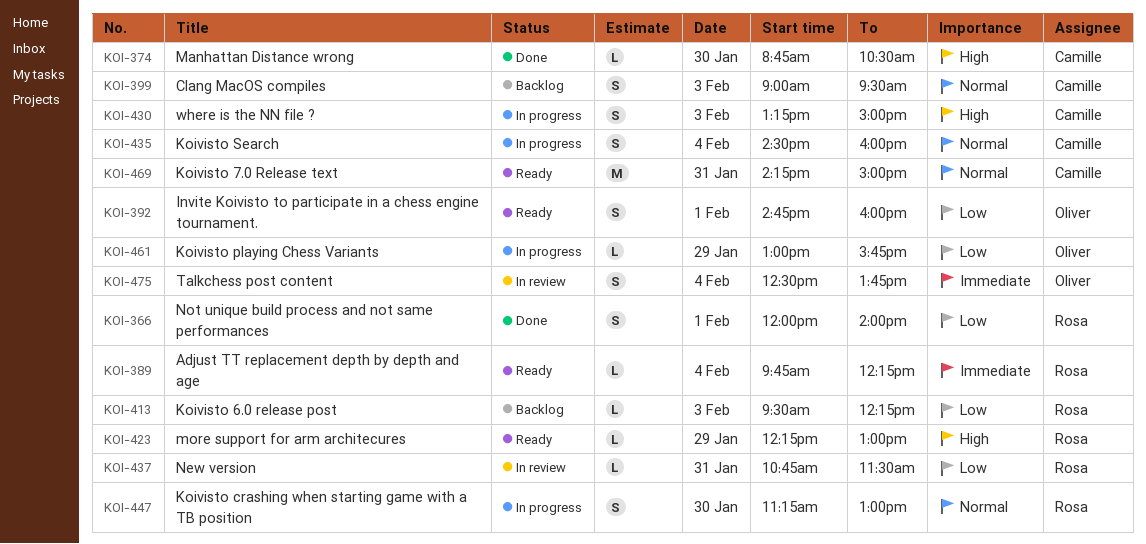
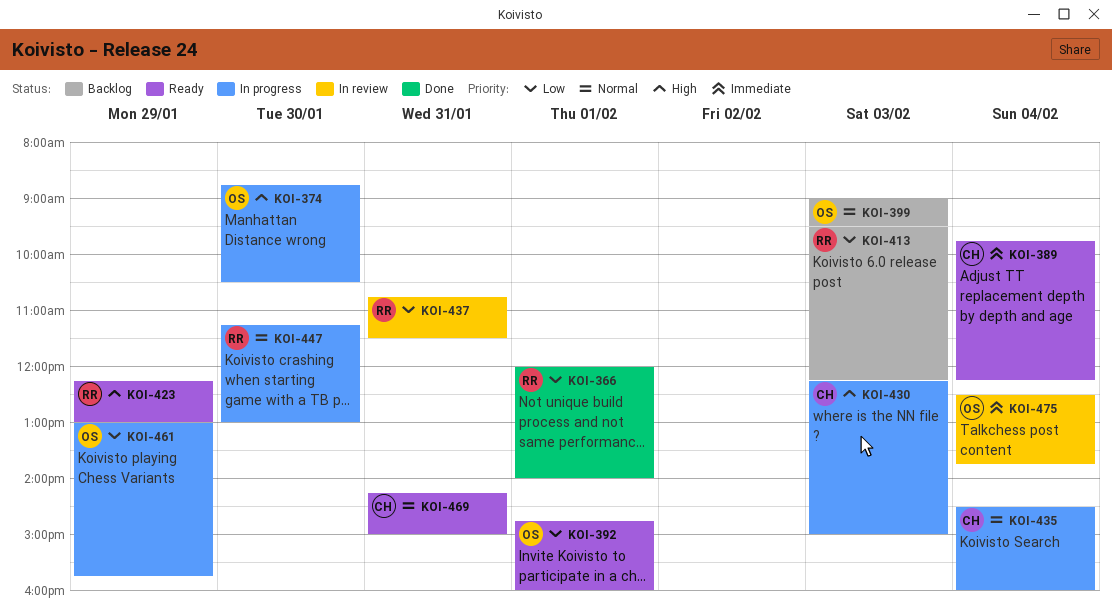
KOI-374, status: Done -> In progress
KOI-374, owner: Camille -> Oliver
KOI-389, owner: Rosa -> Camille
KOI-399, owner: Camille -> Oliver
KOI-430, begins: 13:15 -> 12:15

